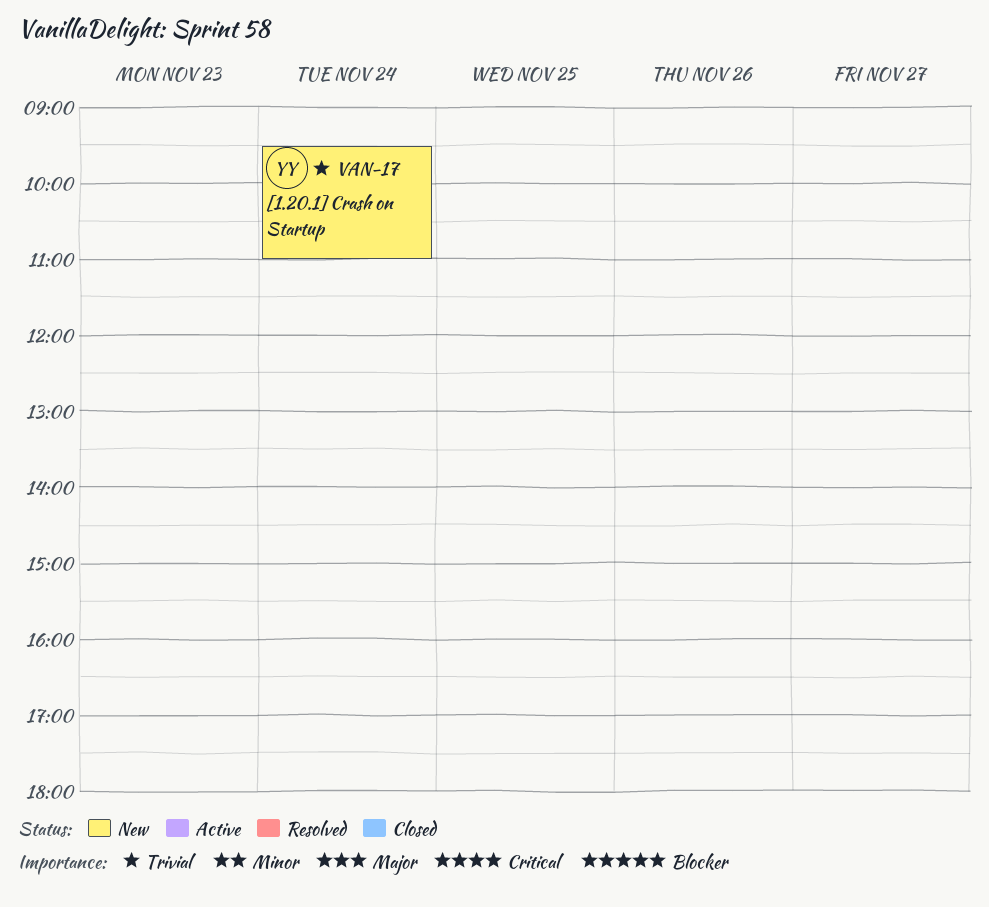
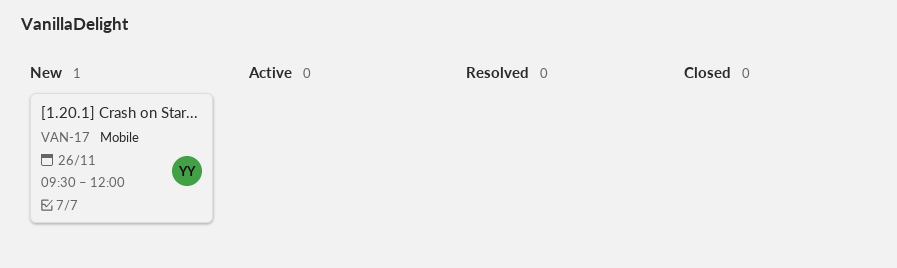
VAN-17, day: Nov 24 -> Nov 26
VAN-17, ends: 11:00 -> 12:00

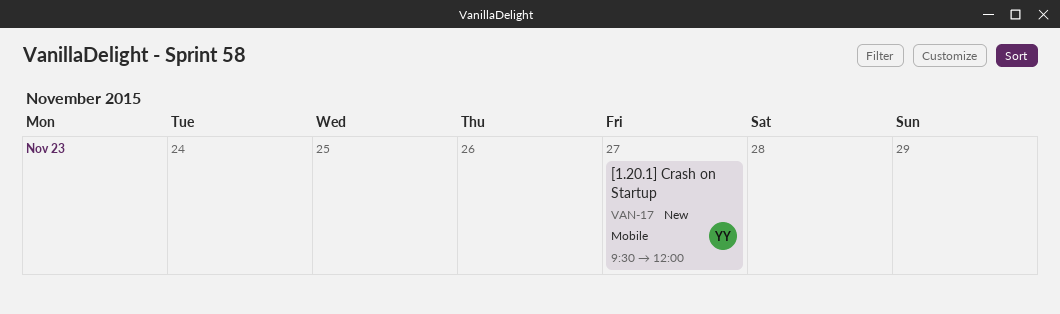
VAN-17, day: Nov 26 -> Nov 27

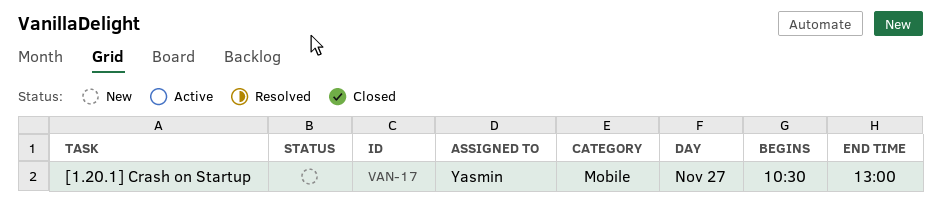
VAN-17, begins: 09:30 -> 10:30
VAN-17, ends: 12:00 -> 13:00

